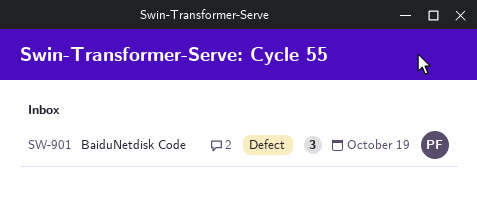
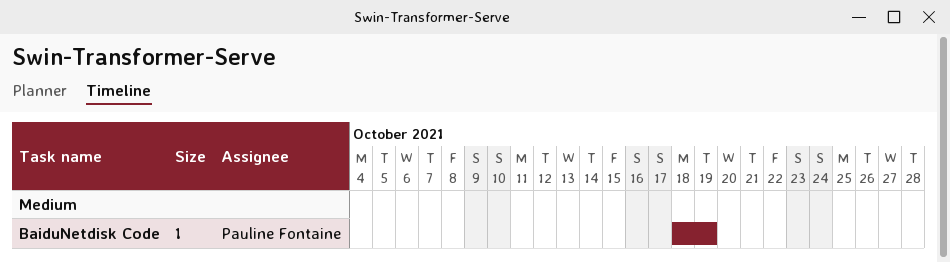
BaiduNetdisk Code, estimate: 3 -> 1

